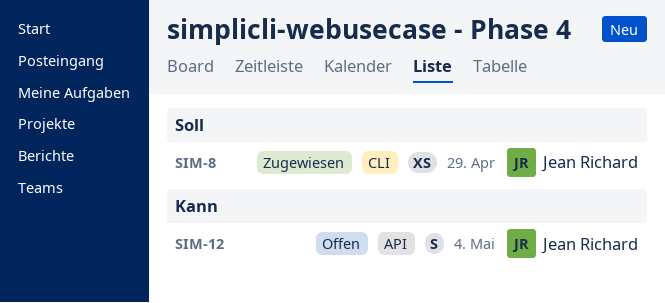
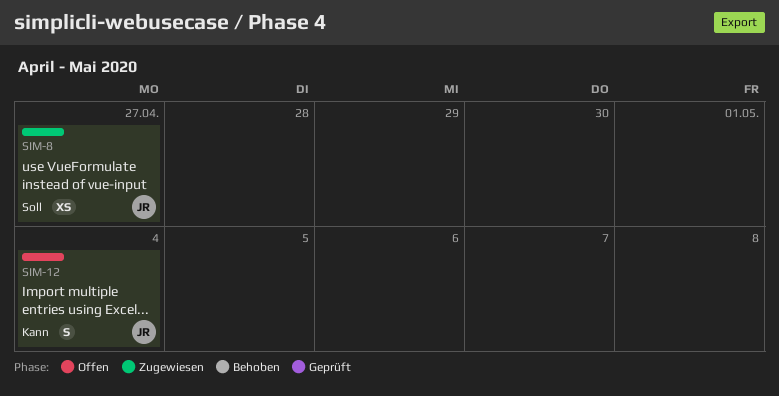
SIM-8, due: Apr 29 -> Apr 27

